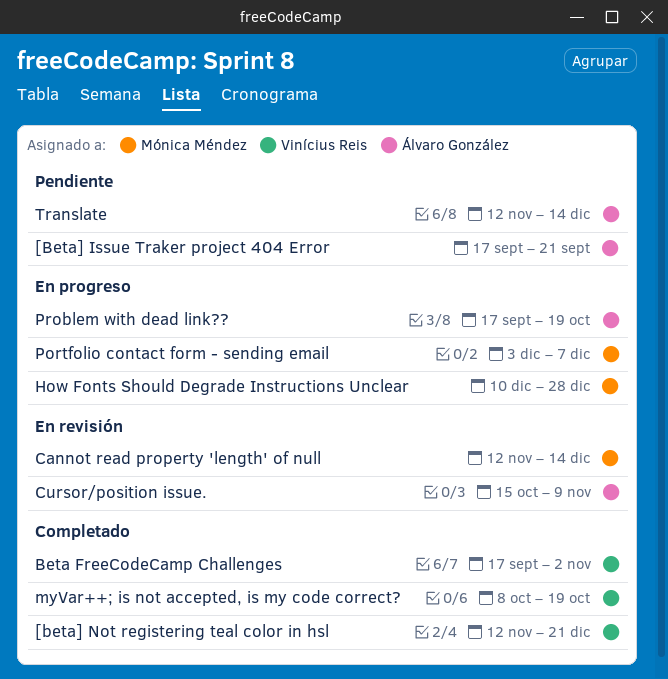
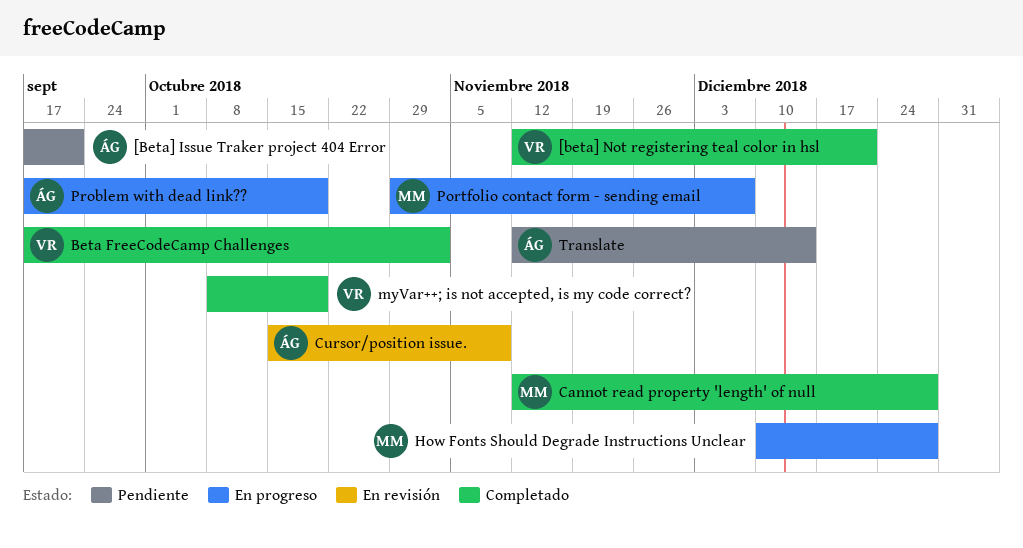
Cannot read property 'length' of null, status: En revisión -> Completado
Cannot read property 'length' of null, due: Dec 14 -> Dec 28
Portfolio contact form - sending email, start: Dec 3 -> Oct 29

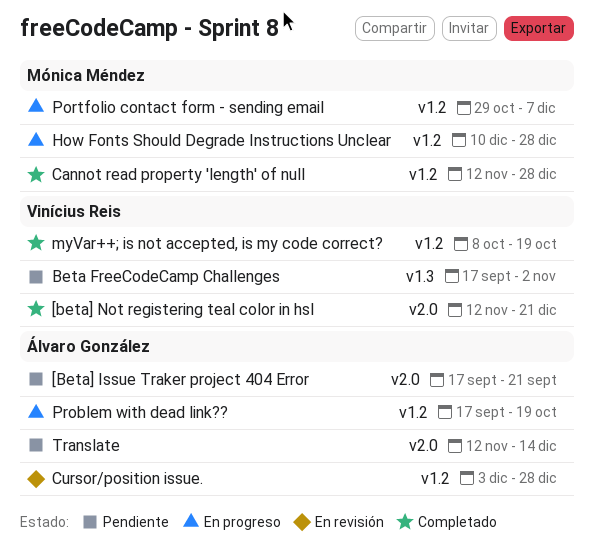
Beta FreeCodeCamp Challenges, status: Completado -> Pendiente
Cursor/position issue., start: Oct 15 -> Dec 3
Cursor/position issue., due: Nov 9 -> Dec 28

